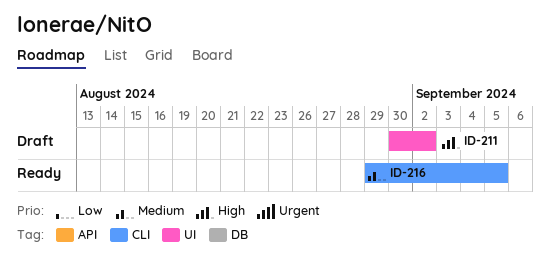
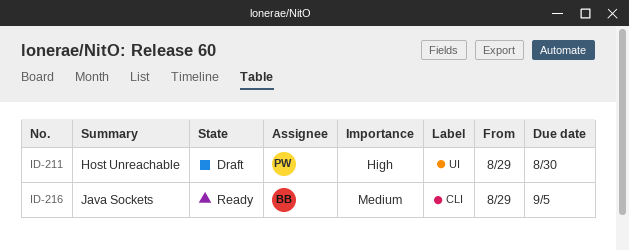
ID-211, start: Aug 30 -> Aug 29
ID-211, due: Sep 2 -> Aug 30

